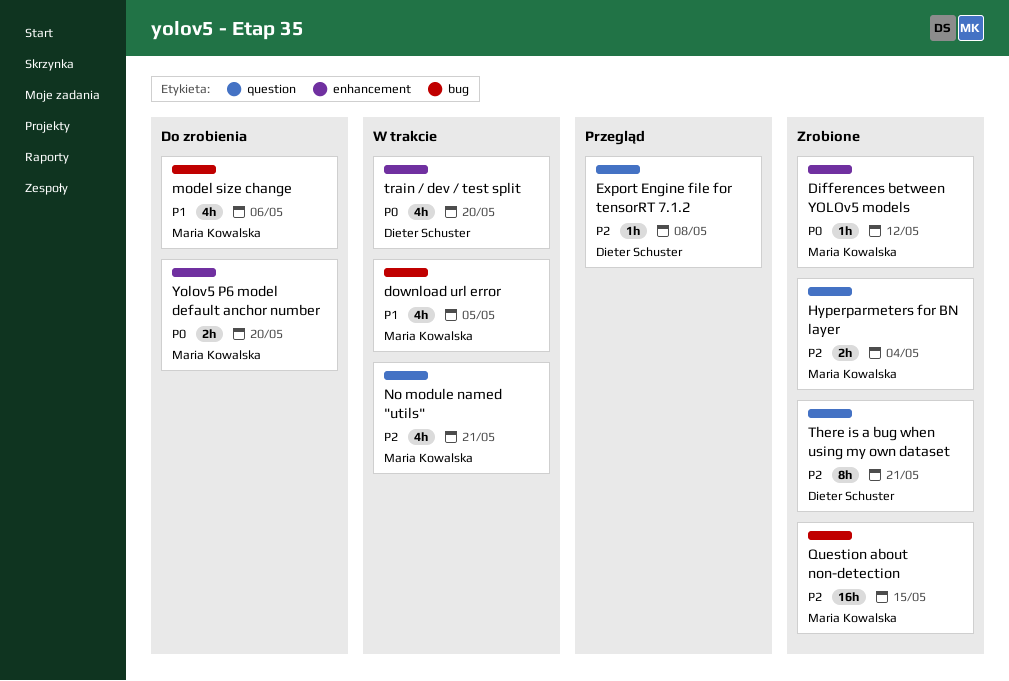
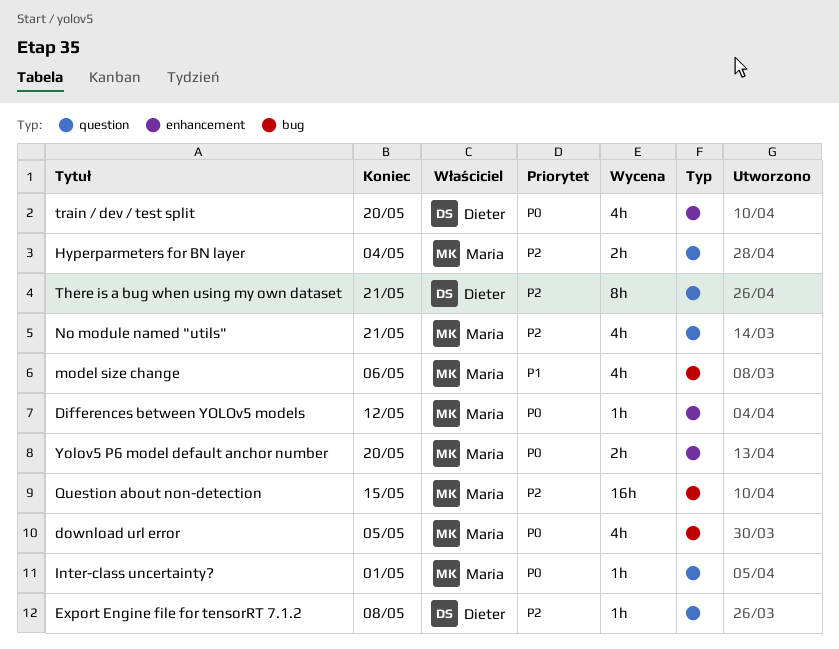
download url error, priority: P1 -> P0
Inter-class uncertainty?: none -> present

